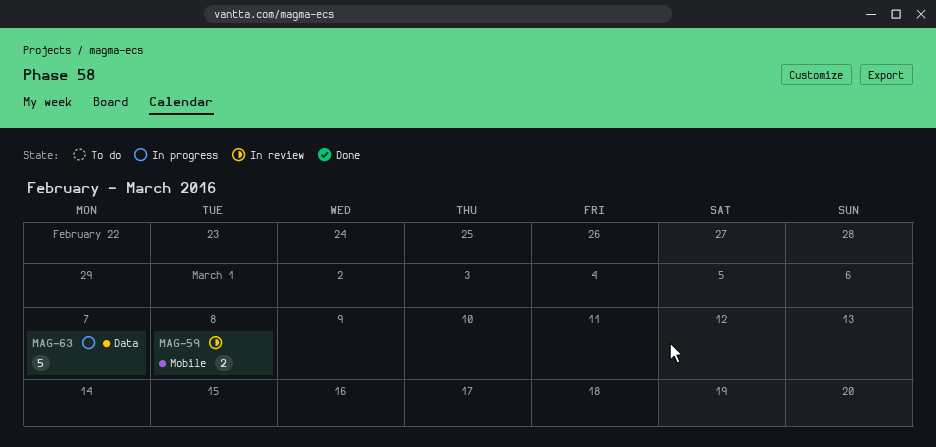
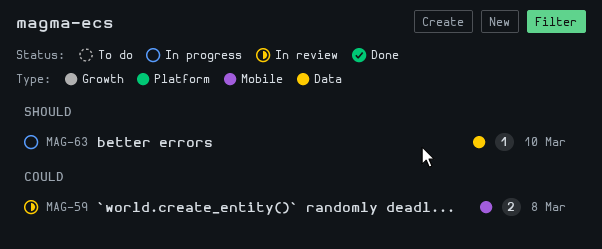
MAG-63, estimate: 5 -> 1
MAG-63, due: Mar 7 -> Mar 10

